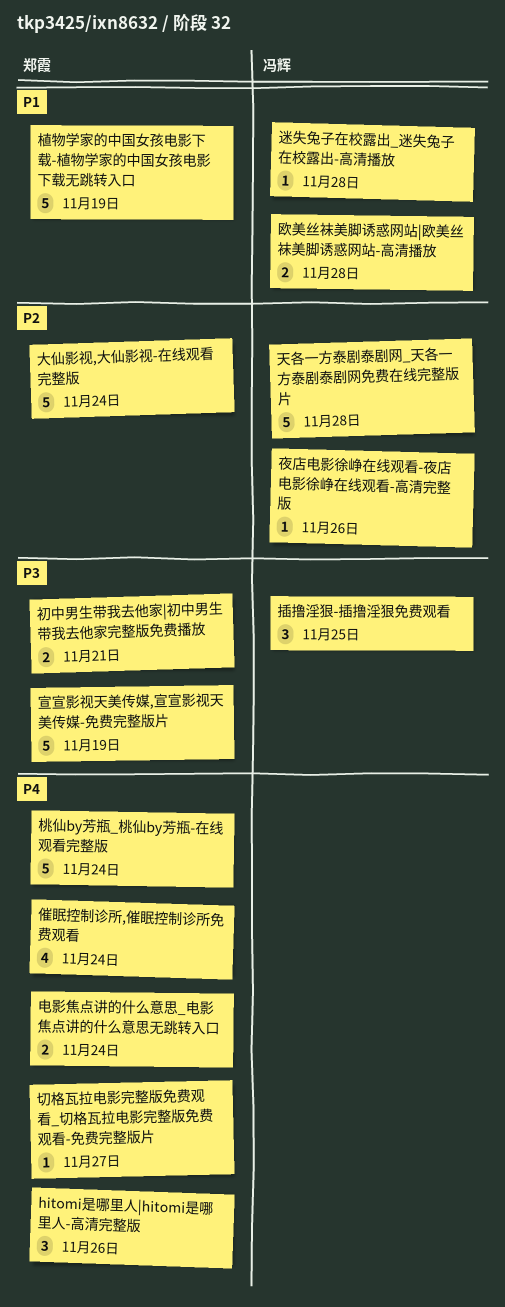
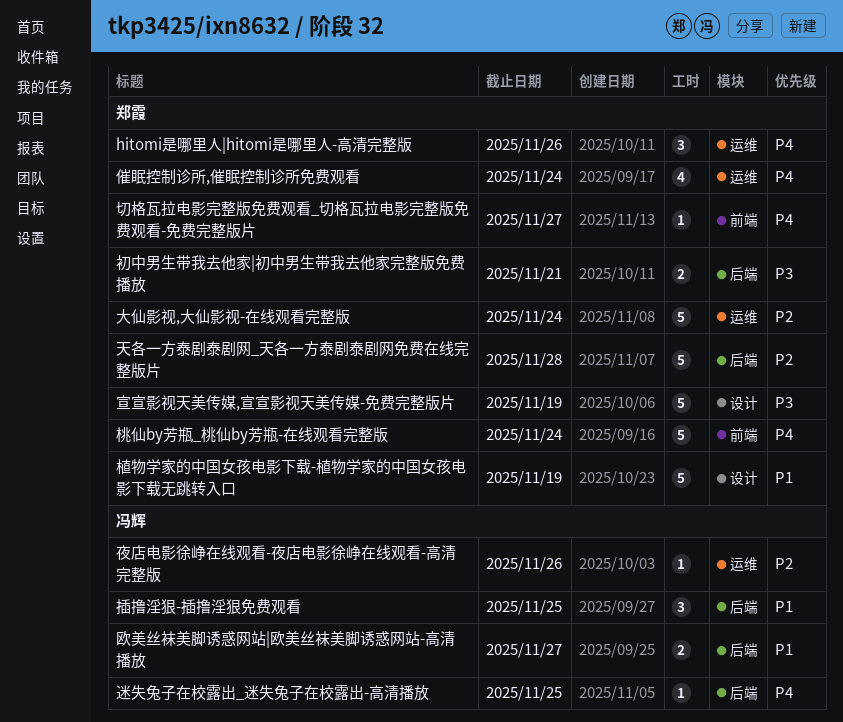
天各一方泰剧泰剧网_天各一方泰剧泰剧网免费在线完整版片, owner: 冯辉 -> 郑霞
插撸淫狠-插撸淫狠免费观看, priority: P3 -> P1
欧美丝袜美脚诱惑网站|欧美丝袜美脚诱惑网站-高清播放, due: Nov 28 -> Nov 27
电影焦点讲的什么意思_电影焦点讲的什么意思无跳转入口: present -> none
迷失兔子在校露出_迷失兔子在校露出-高清播放, priority: P1 -> P4
迷失兔子在校露出_迷失兔子在校露出-高清播放, due: Nov 28 -> Nov 25

